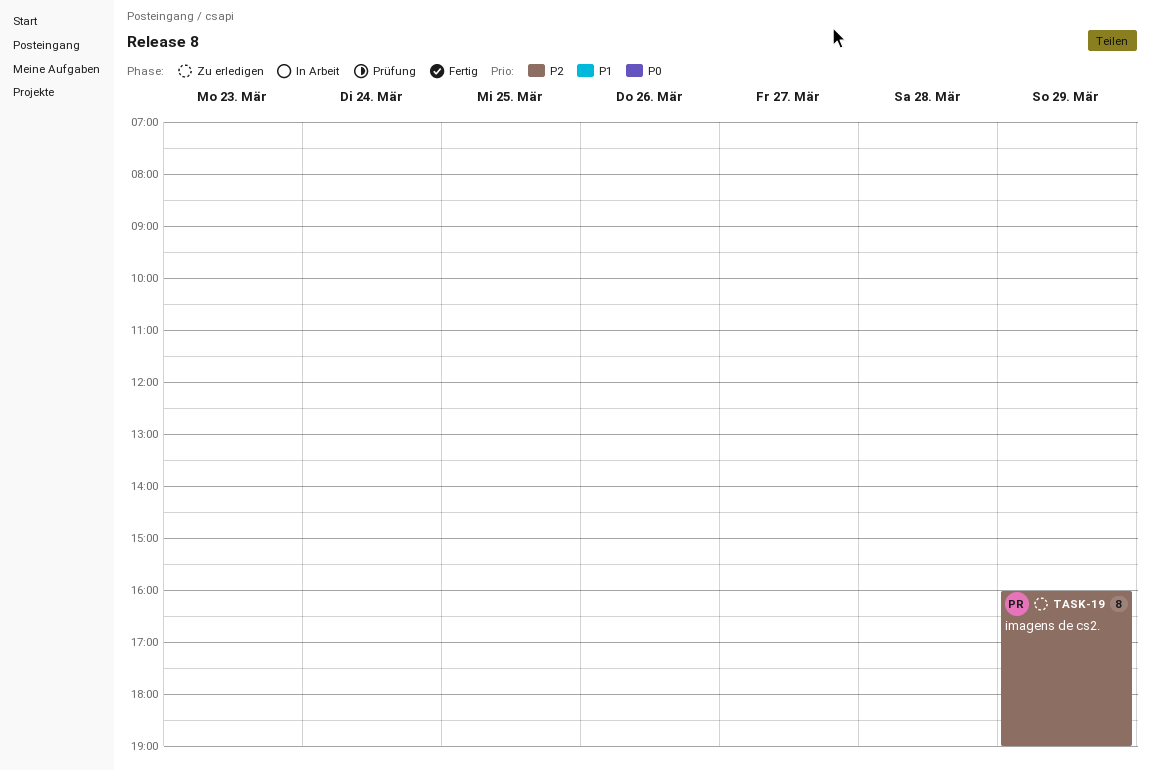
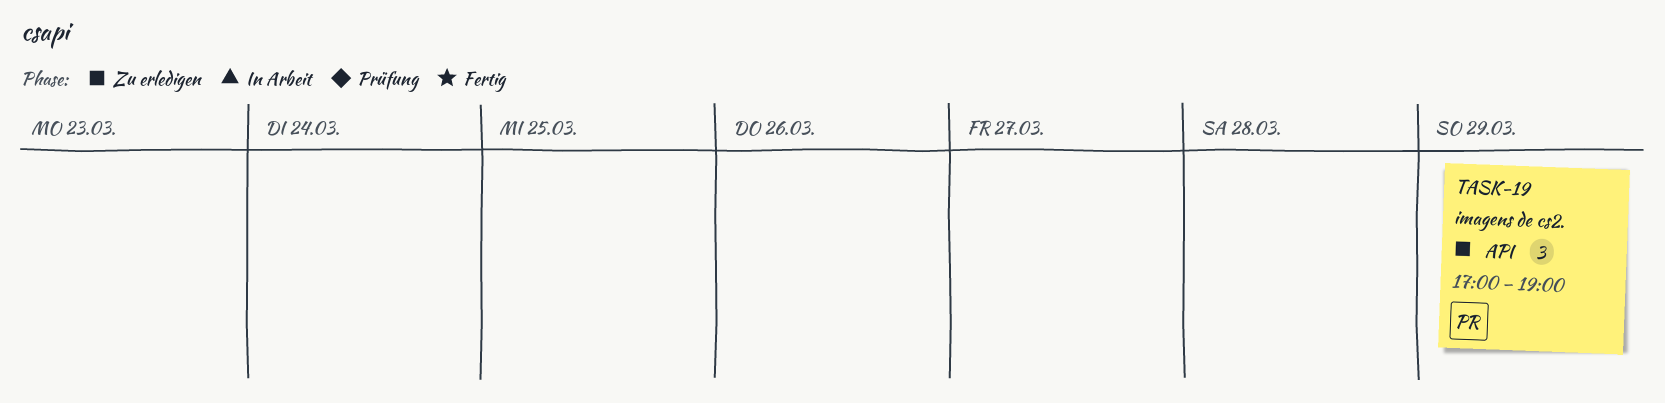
TASK-19, estimate: 8 -> 3
TASK-19, begins: 16:00 -> 17:00

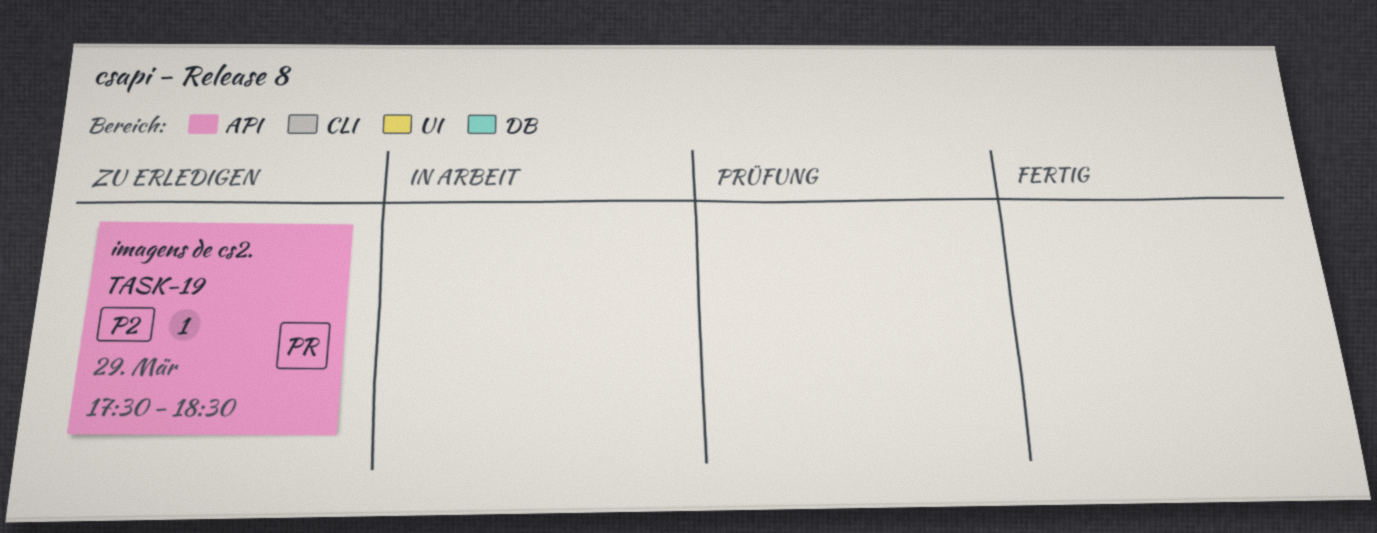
TASK-19, estimate: 3 -> 1
TASK-19, begins: 17:00 -> 17:30
TASK-19, ends: 19:00 -> 18:30

